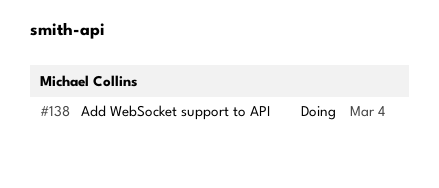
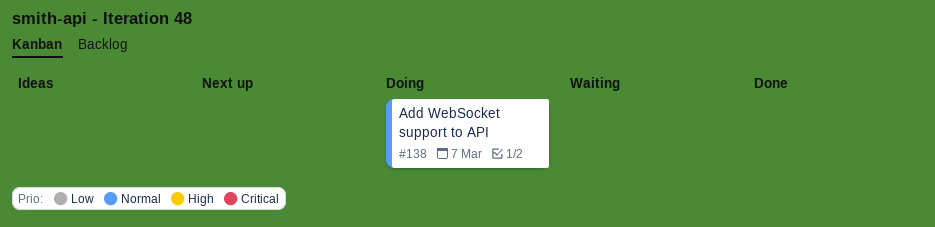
#138, due: Mar 4 -> Mar 7

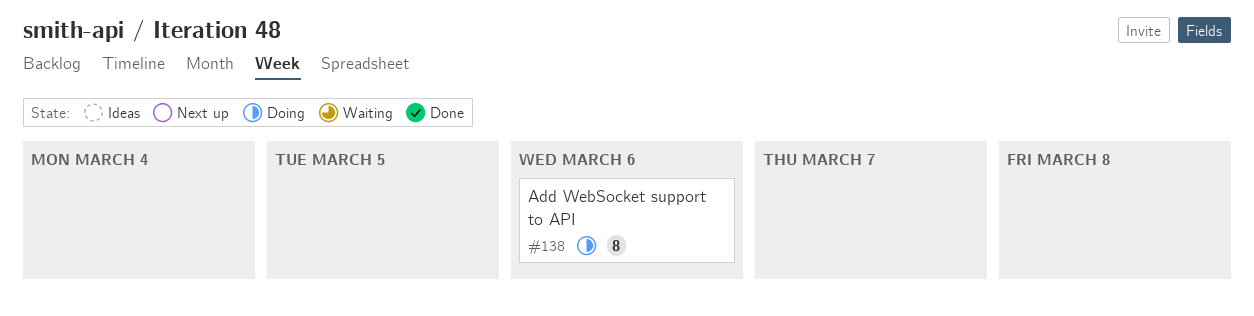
#138, due: Mar 7 -> Mar 6

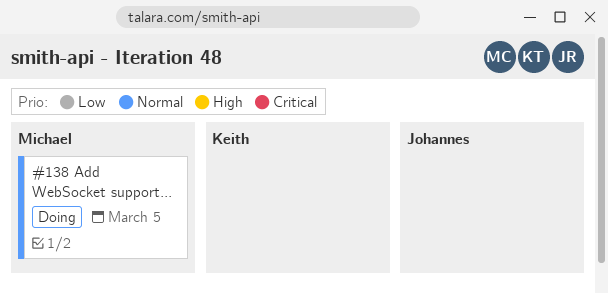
#138, due: Mar 6 -> Mar 5

